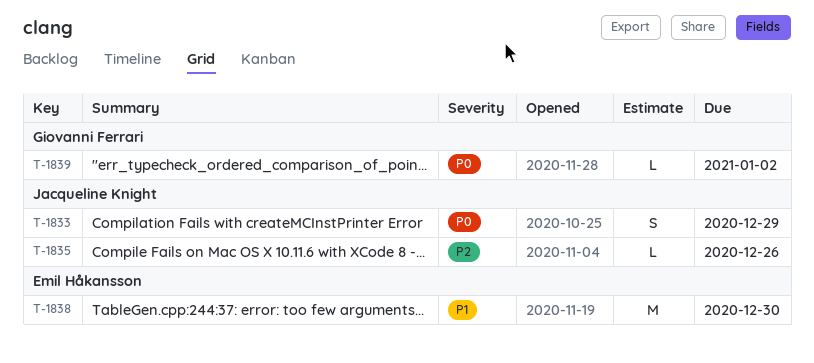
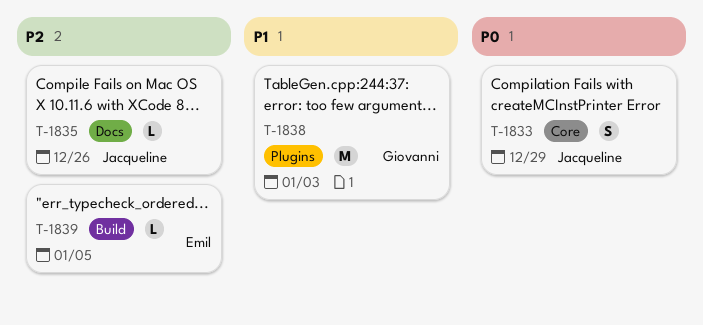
T-1838, owner: Emil Håkansson -> Giovanni Ferrari
T-1838, due: Dec 30 -> Jan 3
T-1839, owner: Giovanni Ferrari -> Emil Håkansson
T-1839, priority: P0 -> P2
T-1839, due: Jan 2 -> Jan 5

